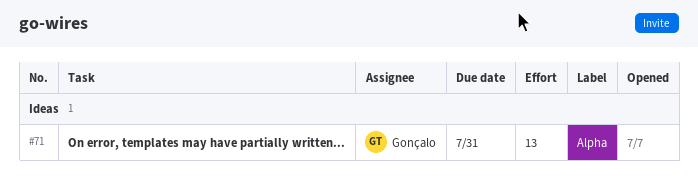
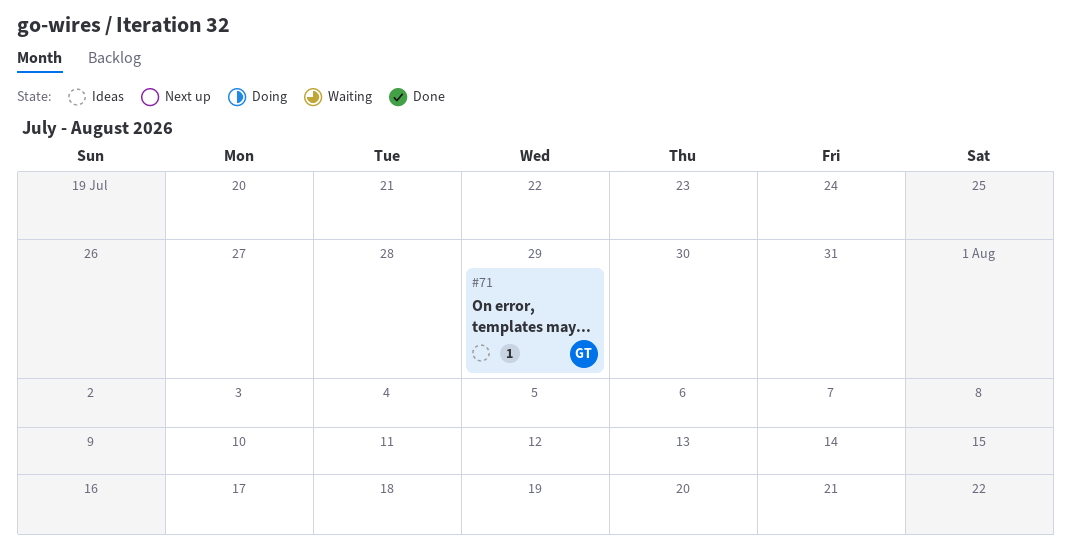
#71, estimate: 13 -> 1
#71, due: Jul 31 -> Jul 29

